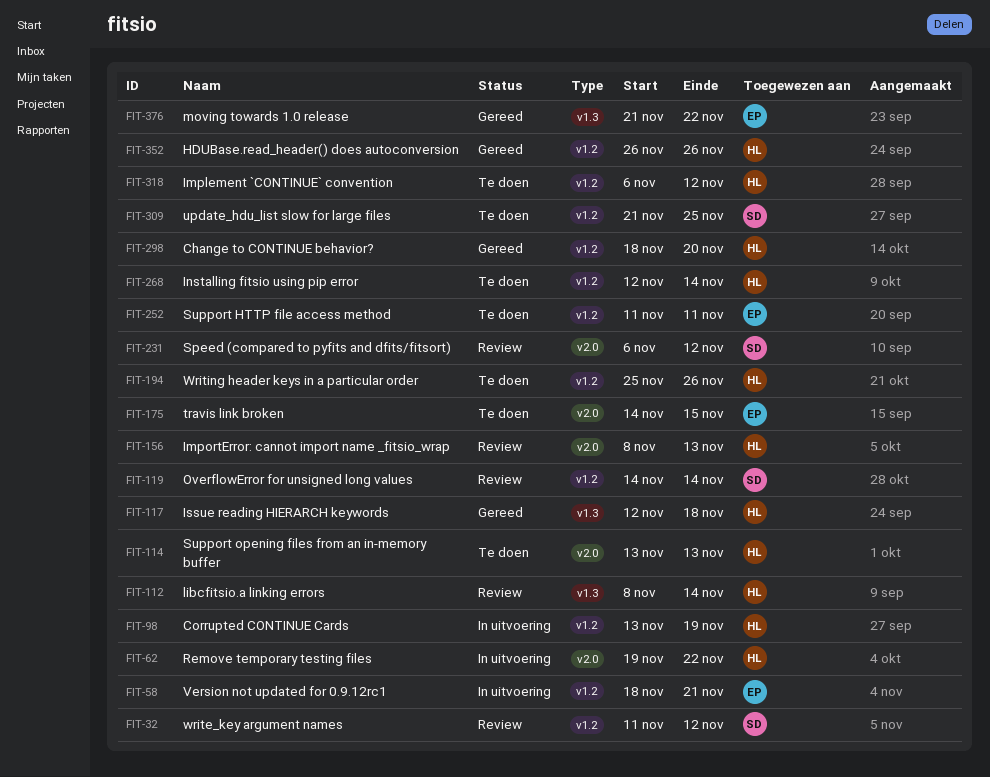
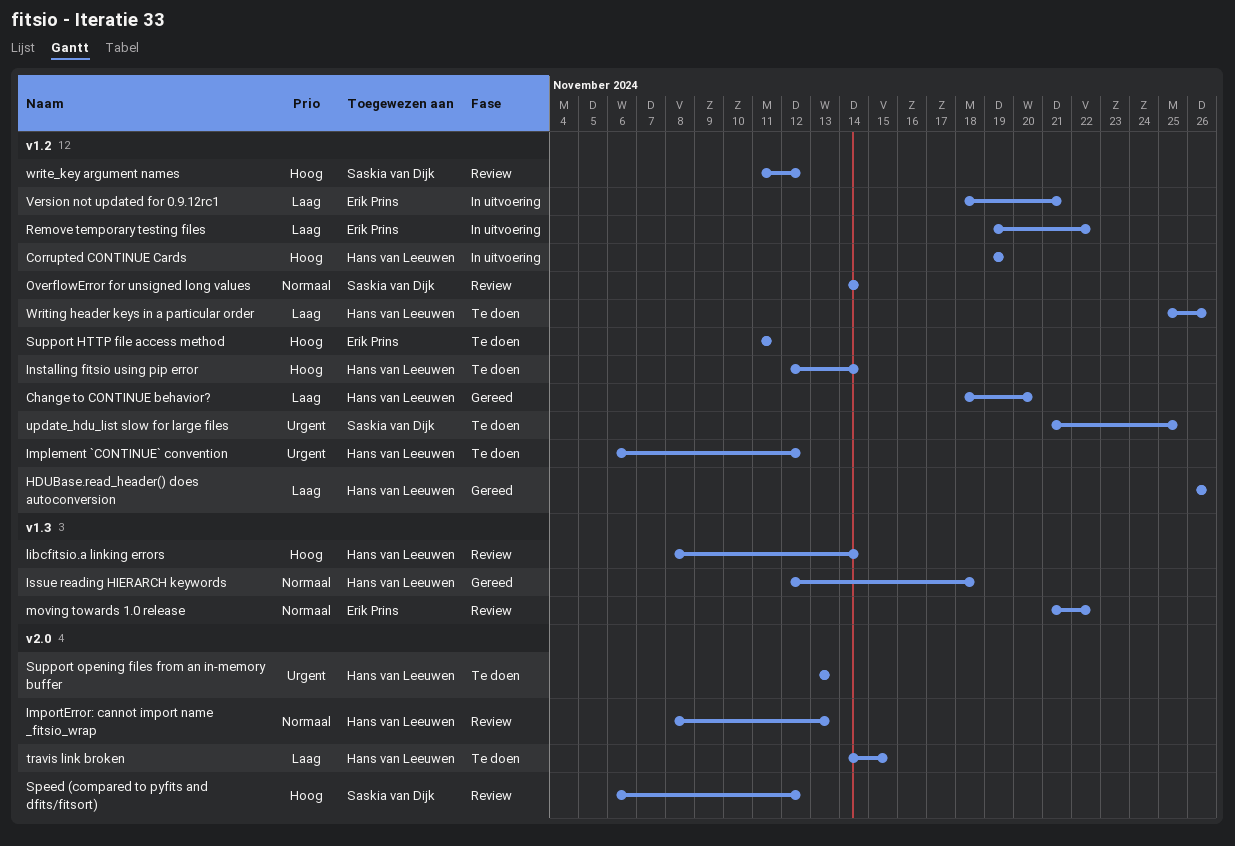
Corrupted CONTINUE Cards, start: Nov 13 -> Nov 19
moving towards 1.0 release, status: Gereed -> Review
Remove temporary testing files, owner: Hans van Leeuwen -> Erik Prins
Remove temporary testing files, label: v2.0 -> v1.2
travis link broken, owner: Erik Prins -> Hans van Leeuwen

